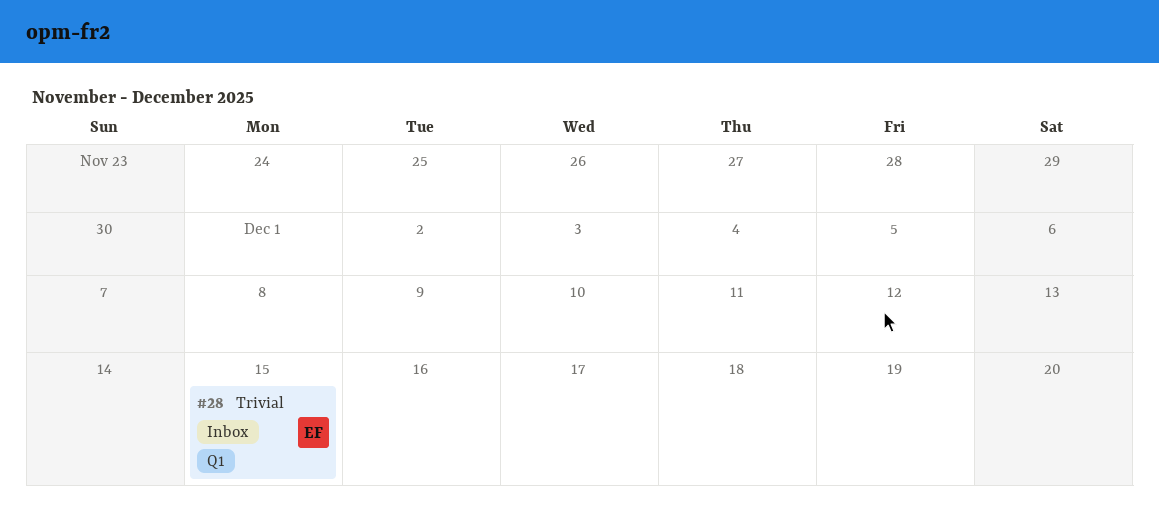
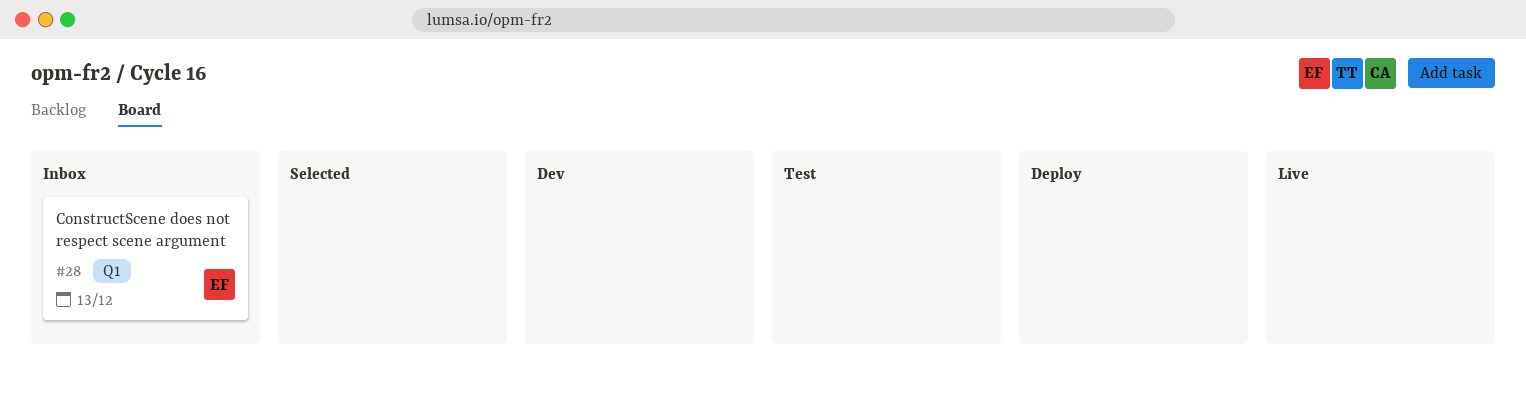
#28, due: Dec 15 -> Dec 13

